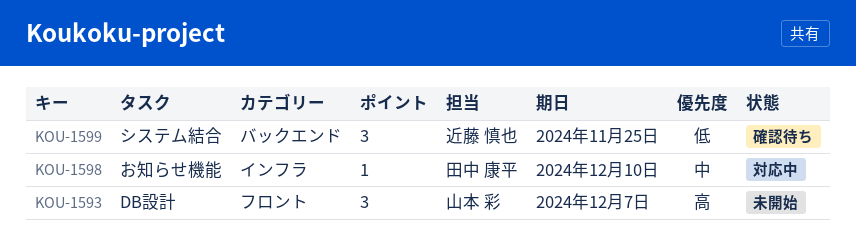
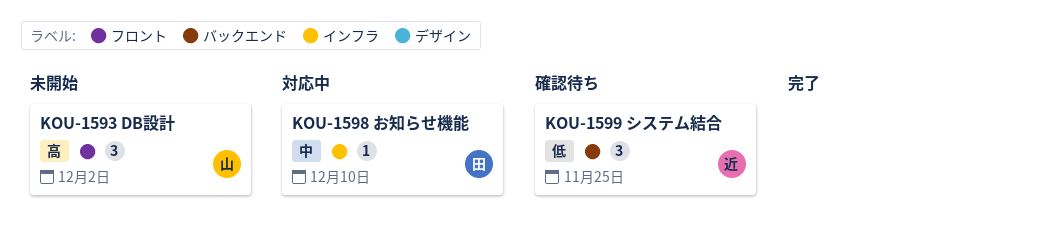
KOU-1593, due: Dec 7 -> Dec 2

